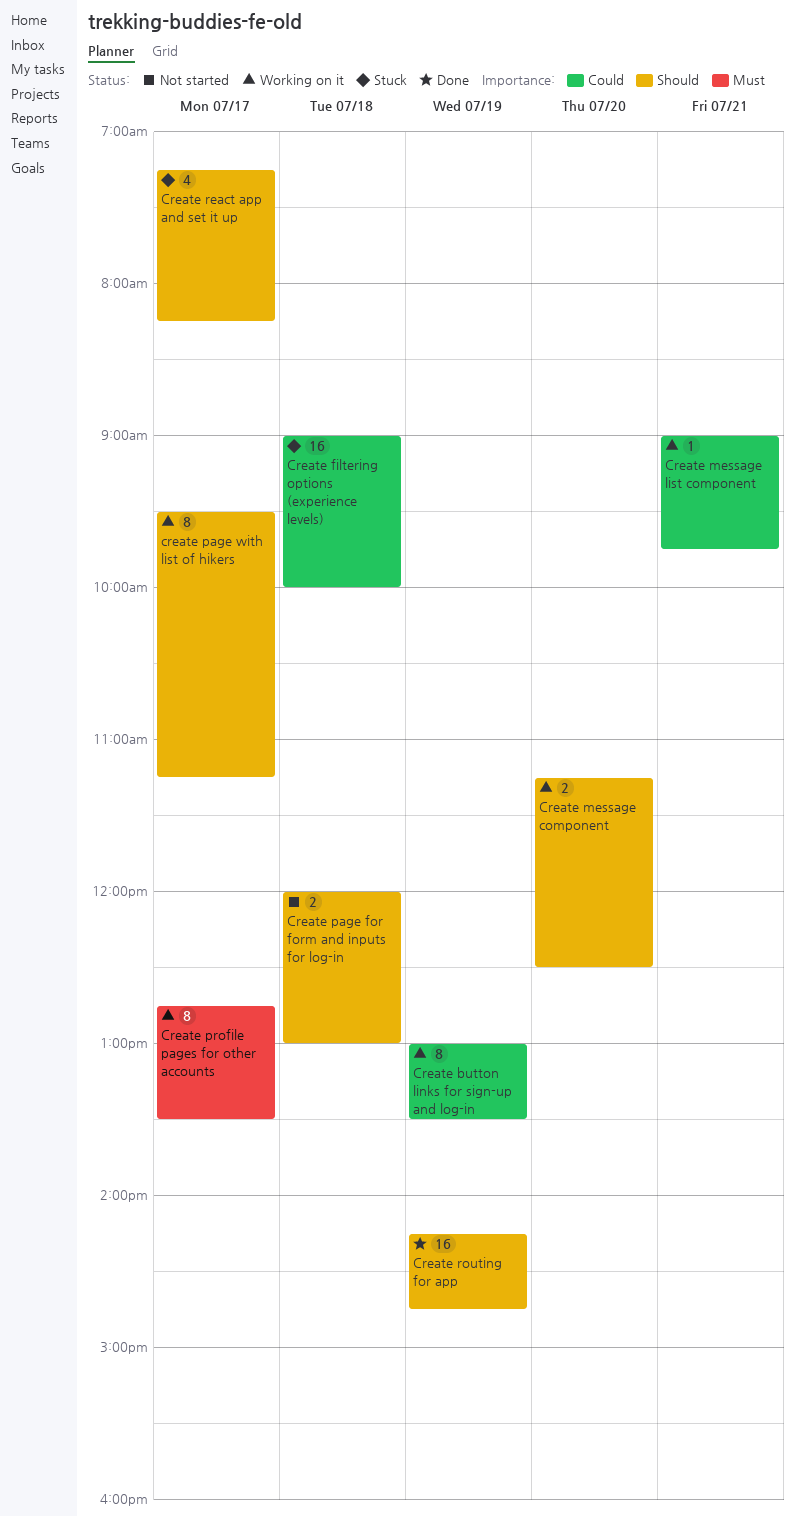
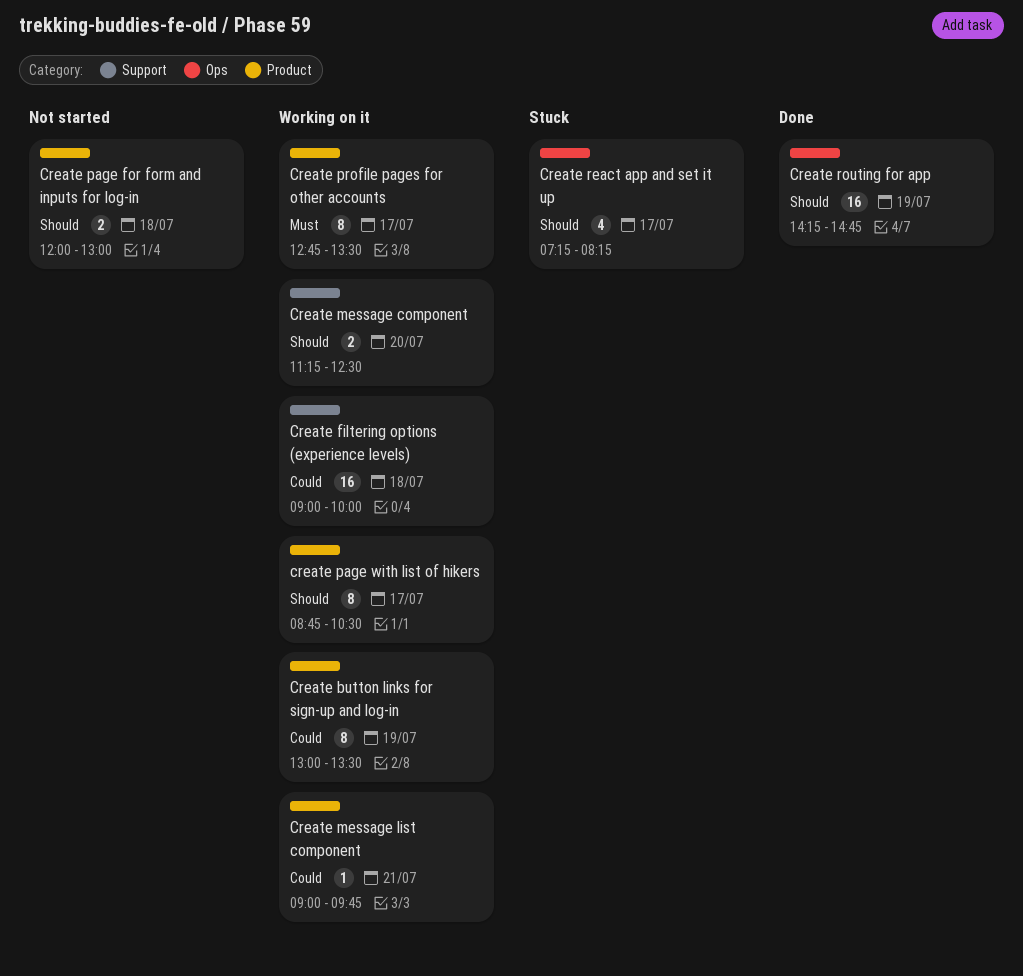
Create filtering options (experience levels), status: Stuck -> Working on it
create page with list of hikers, begins: 09:30 -> 08:45
create page with list of hikers, ends: 11:15 -> 10:30

